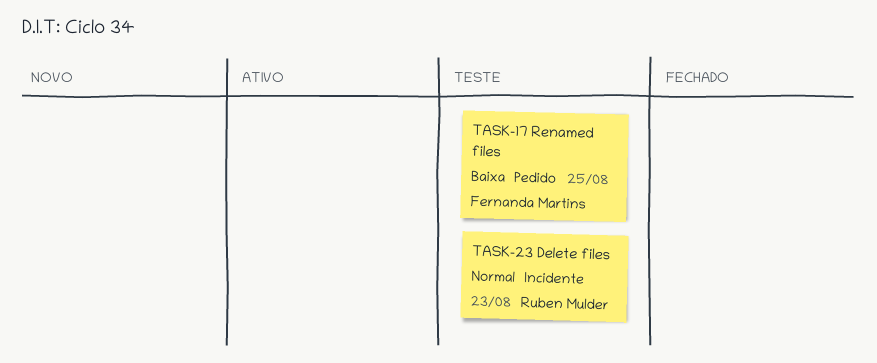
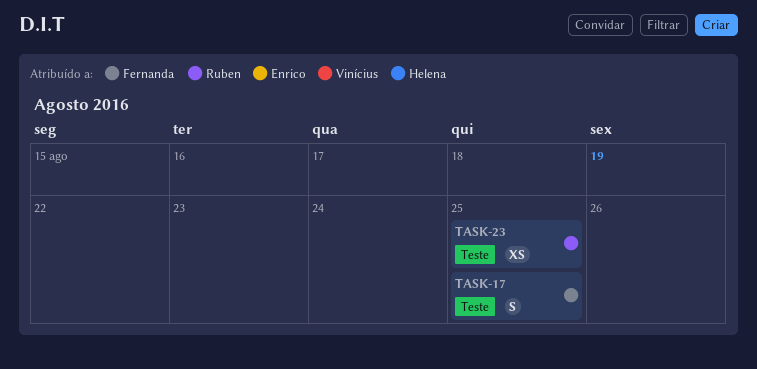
TASK-23, due: Aug 23 -> Aug 25

